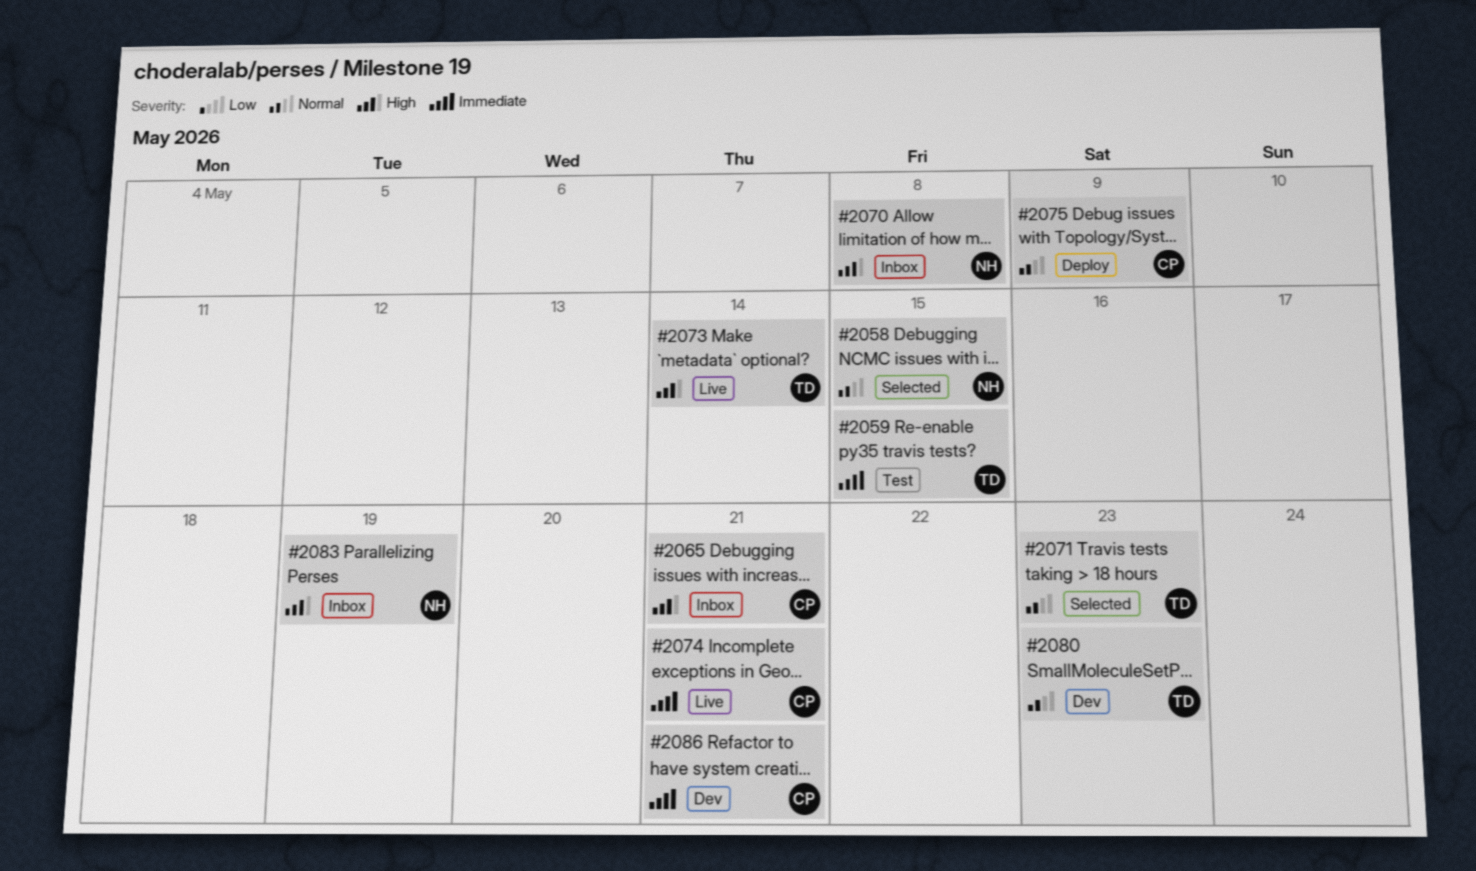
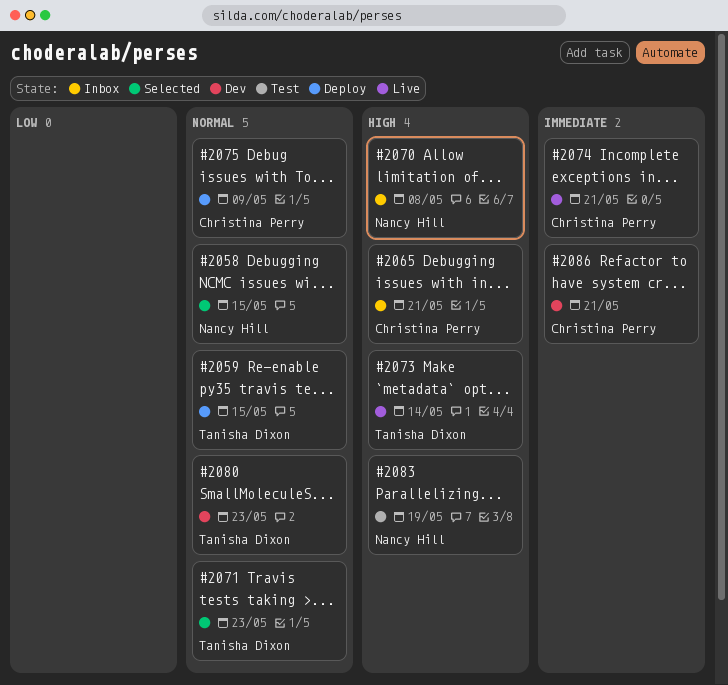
#2059, status: Test -> Deploy
#2059, priority: Immediate -> Normal
#2083, status: Inbox -> Test

